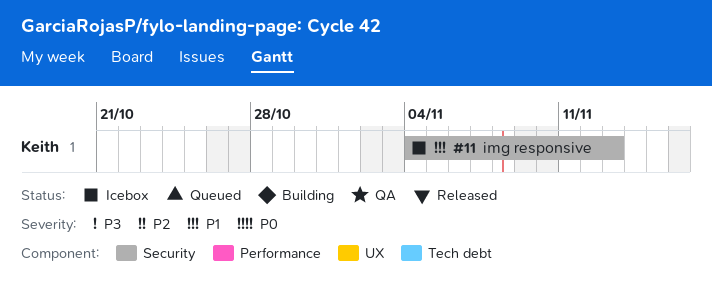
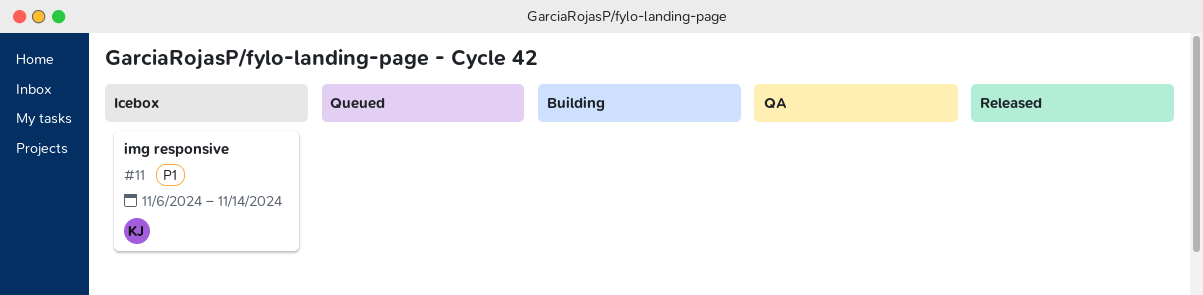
#11, start: Nov 4 -> Nov 6
#11, due: Nov 13 -> Nov 14

